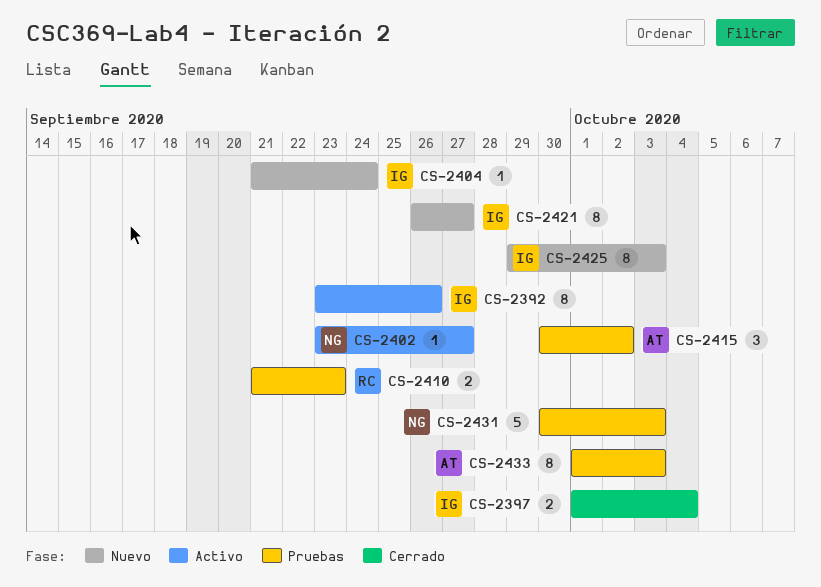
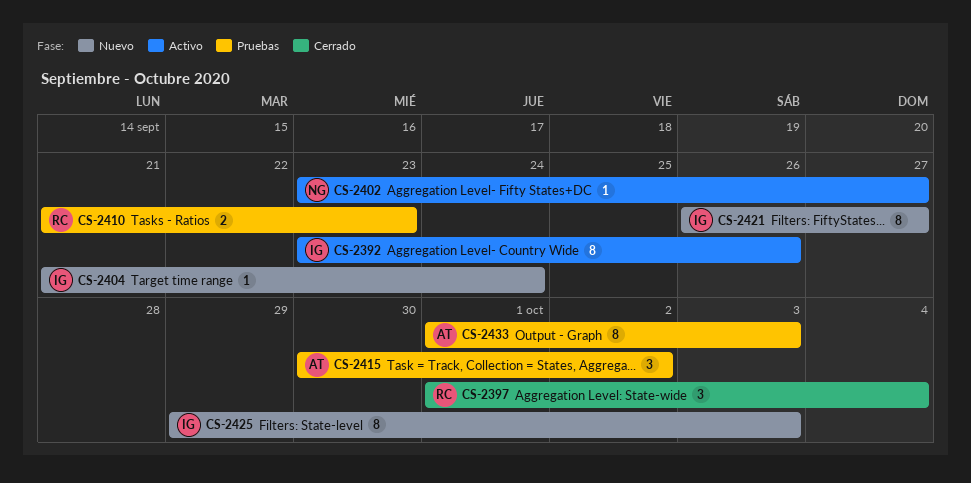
CS-2397, owner: IG -> RC
CS-2397, estimate: 2 -> 3
CS-2431: present -> none

